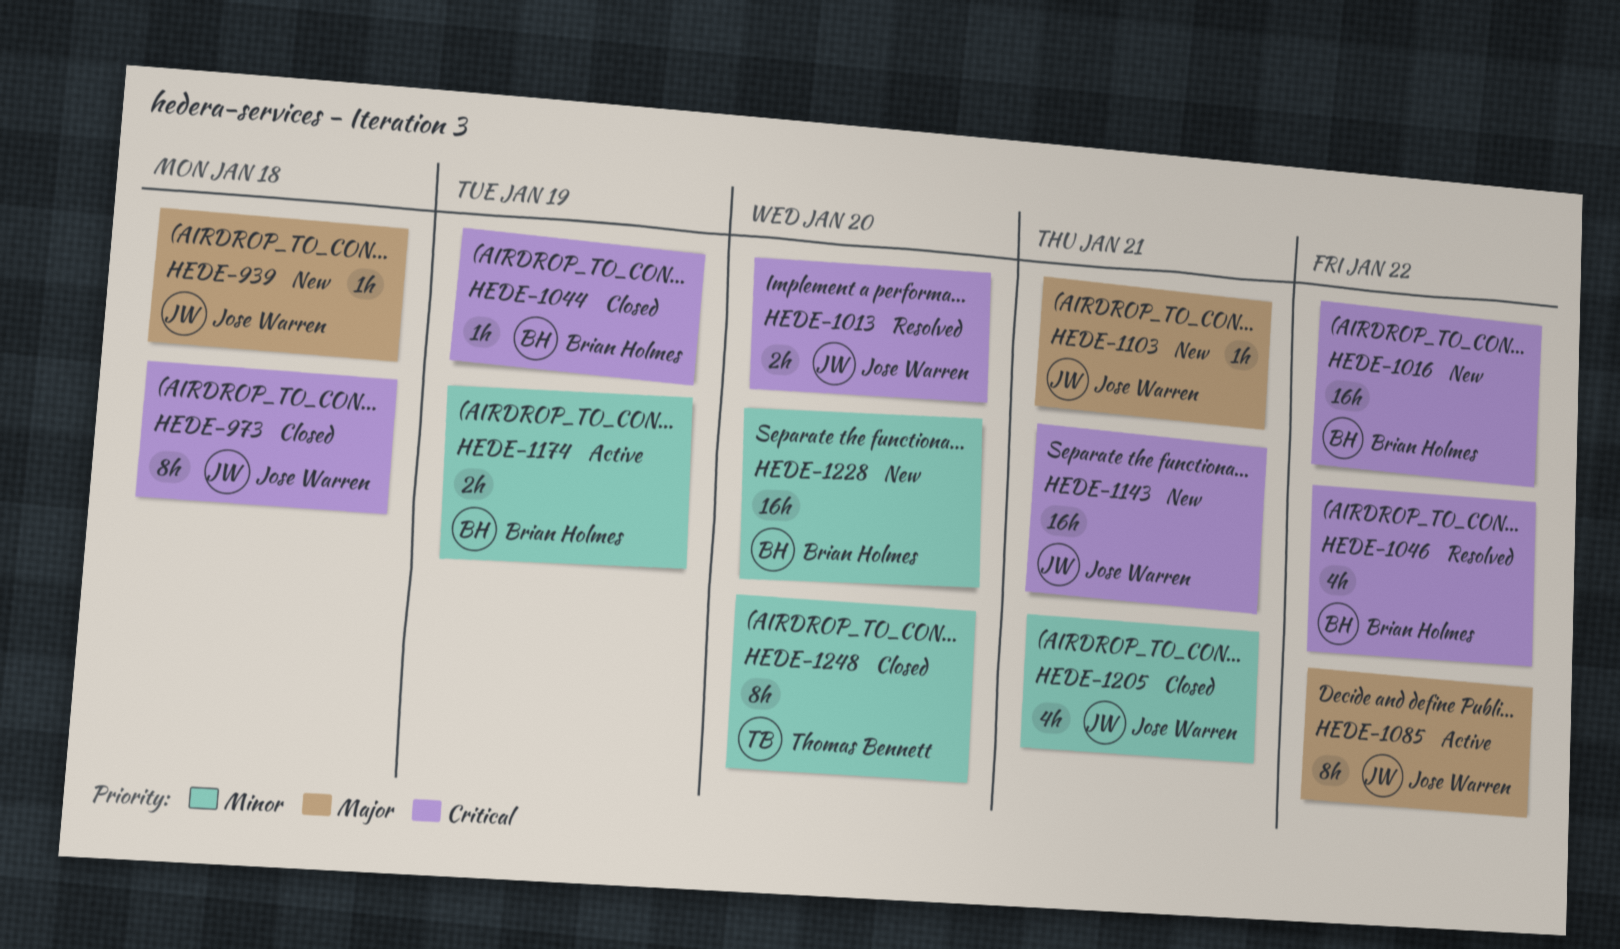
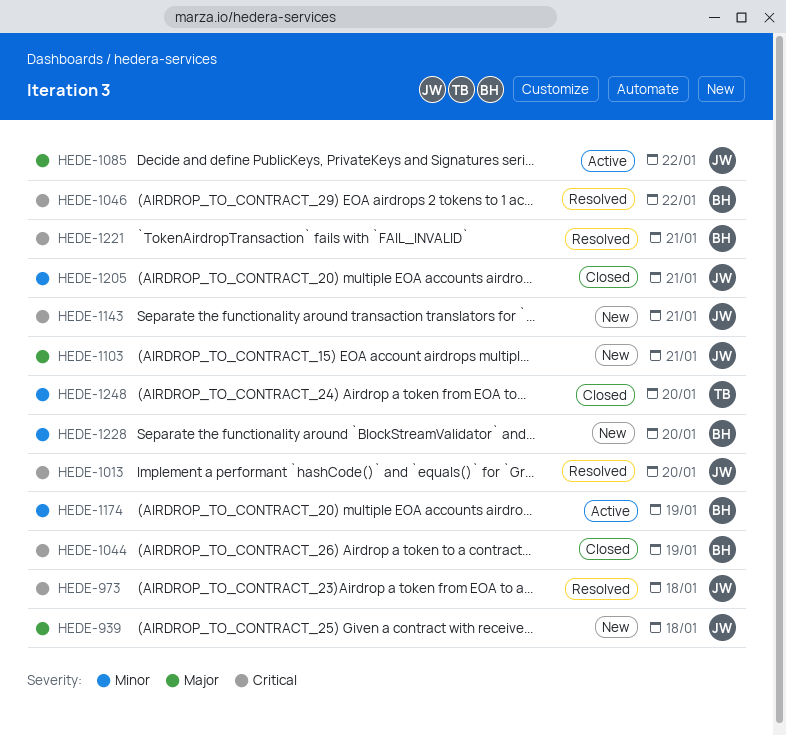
HEDE-973, status: Closed -> Resolved
HEDE-1016: present -> none
HEDE-1221: none -> present

